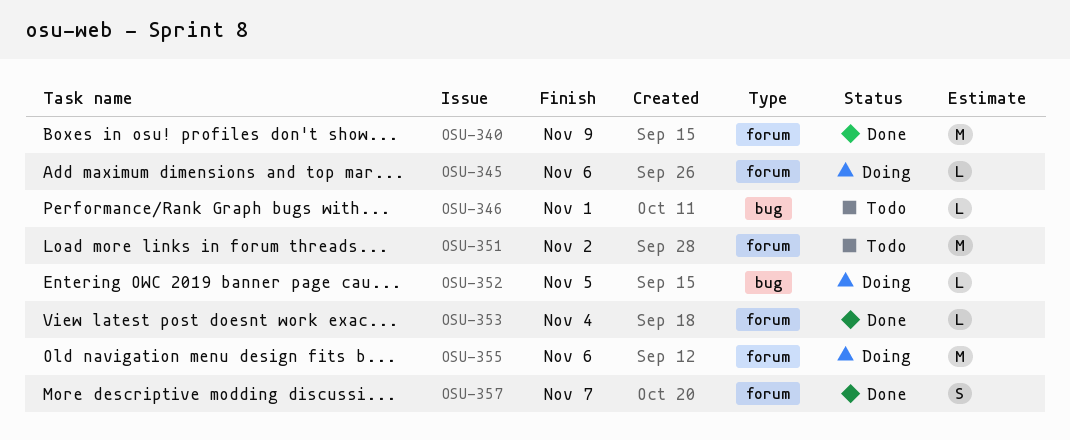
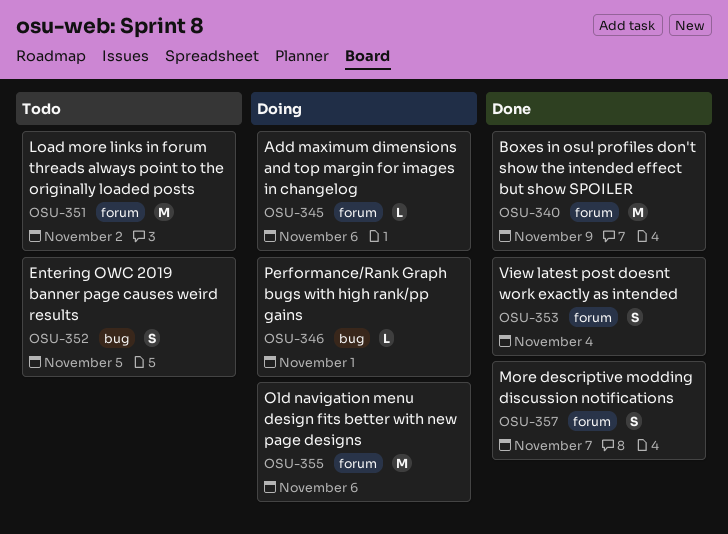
OSU-346, status: Todo -> Doing
OSU-352, status: Doing -> Todo
OSU-352, estimate: L -> S
OSU-353, estimate: L -> S

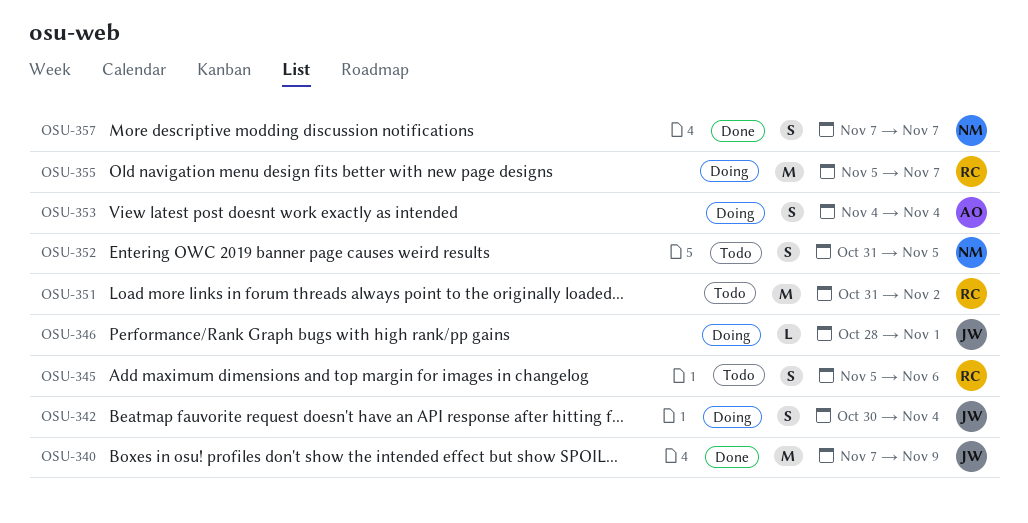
OSU-342: none -> present
OSU-345, status: Doing -> Todo
OSU-345, estimate: L -> S
OSU-353, status: Done -> Doing
OSU-355, due: Nov 6 -> Nov 7

